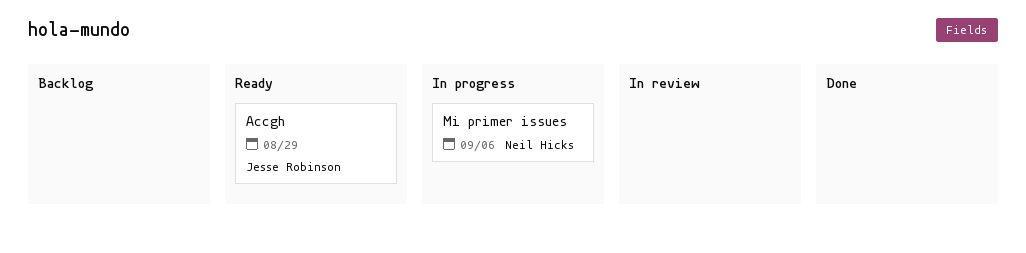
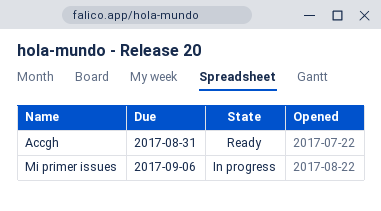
Accgh, due: Aug 29 -> Aug 31

